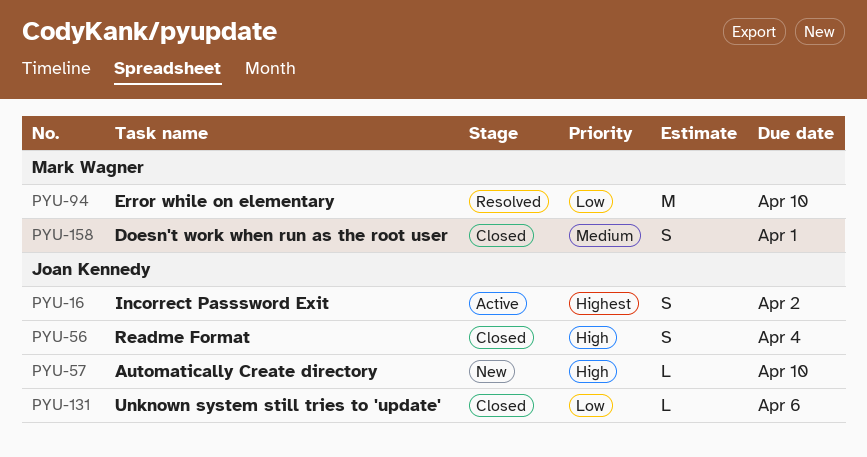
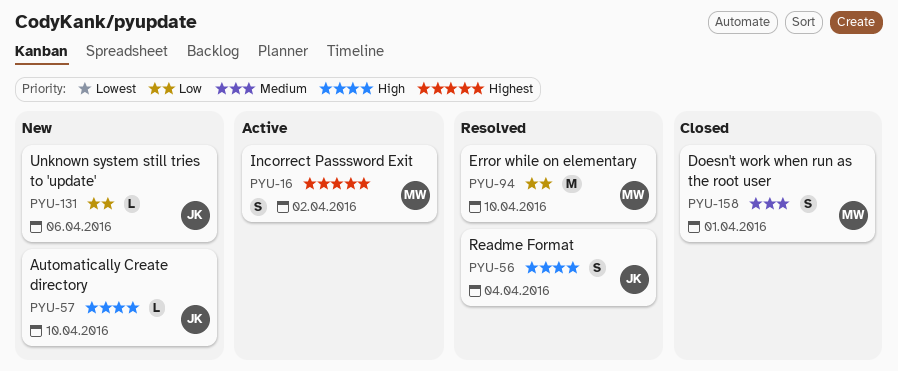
PYU-16, owner: Joan Kennedy -> Mark Wagner
PYU-56, status: Closed -> Resolved
PYU-131, status: Closed -> New

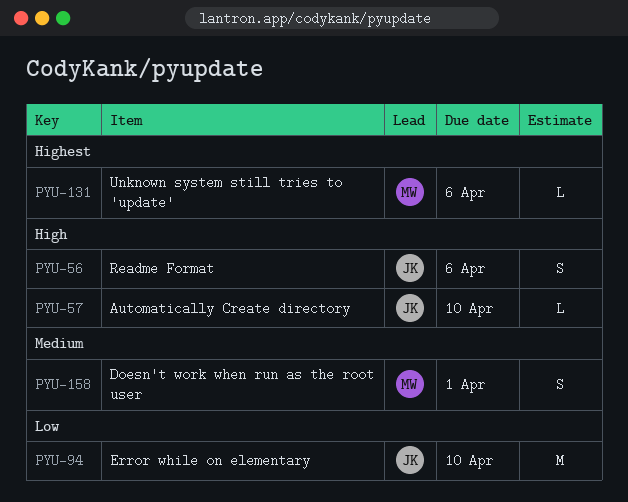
PYU-16: present -> none
PYU-56, due: Apr 4 -> Apr 6
PYU-94, owner: MW -> JK
PYU-131, owner: JK -> MW
PYU-131, priority: Low -> Highest

